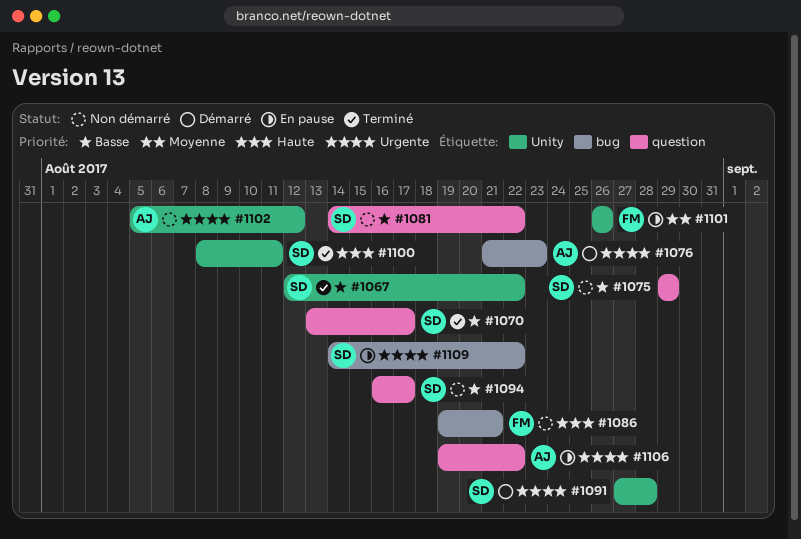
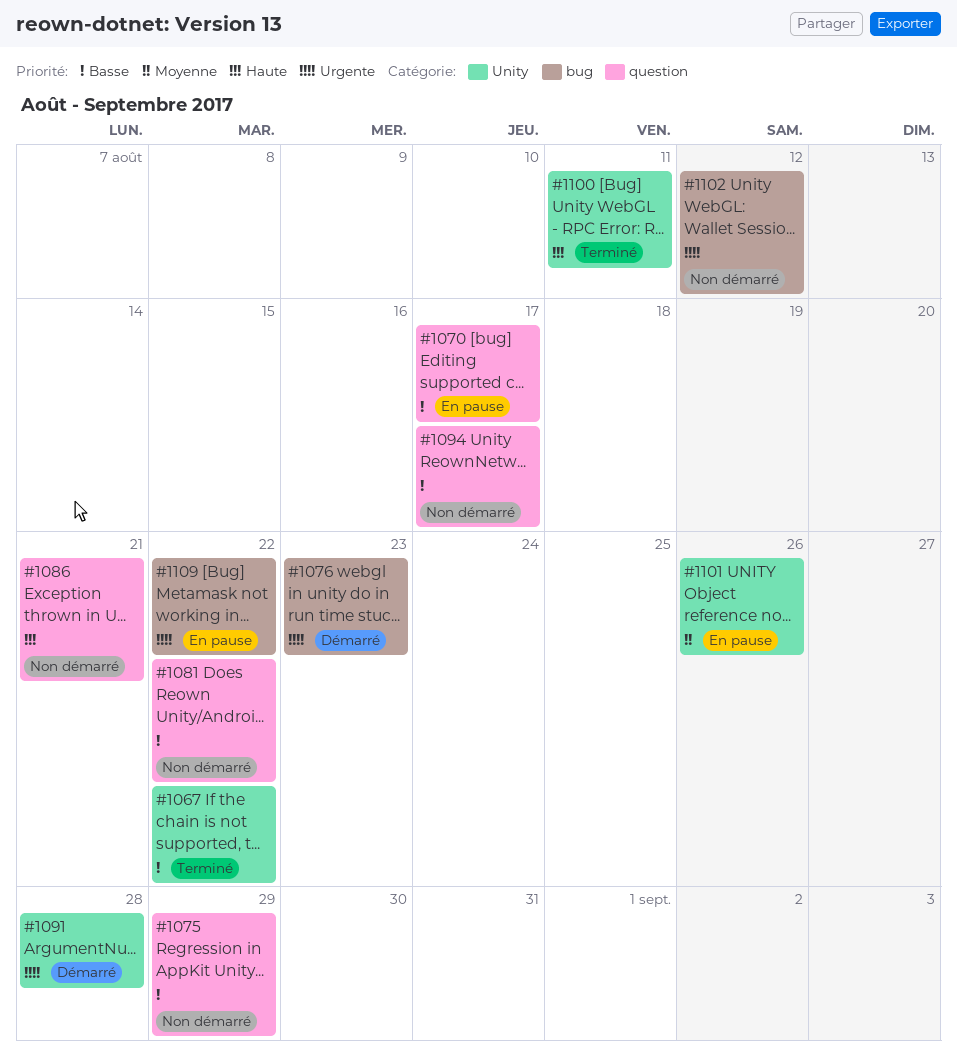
#1070, status: Terminé -> En pause
#1086, label: bug -> question
#1102, label: Unity -> bug
#1106: present -> none

